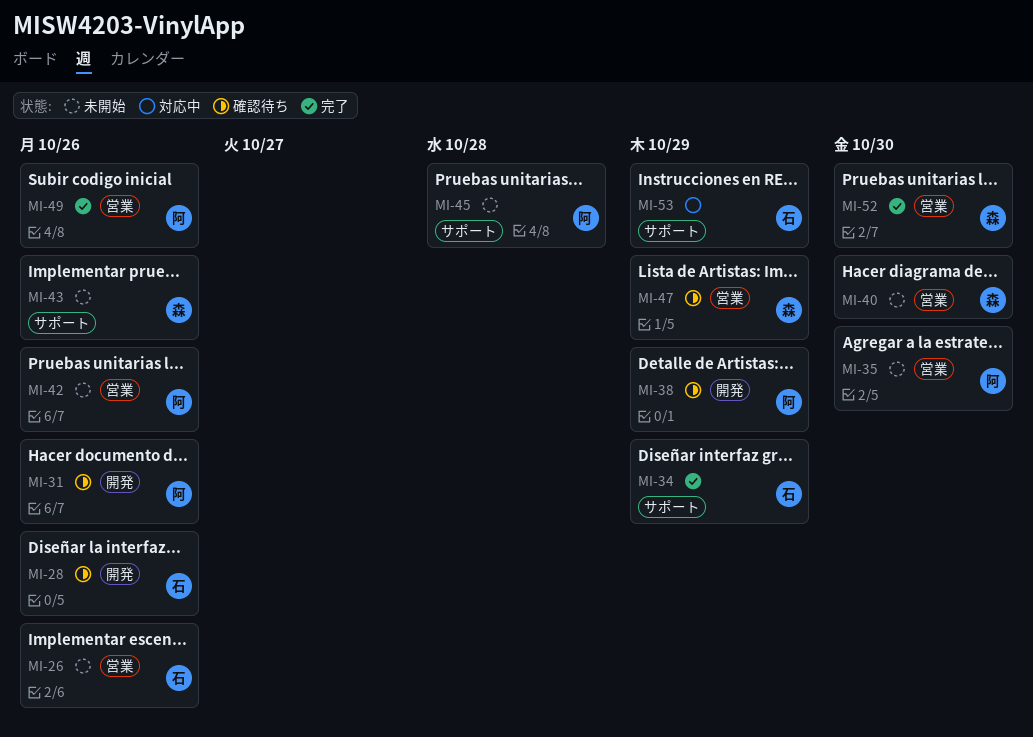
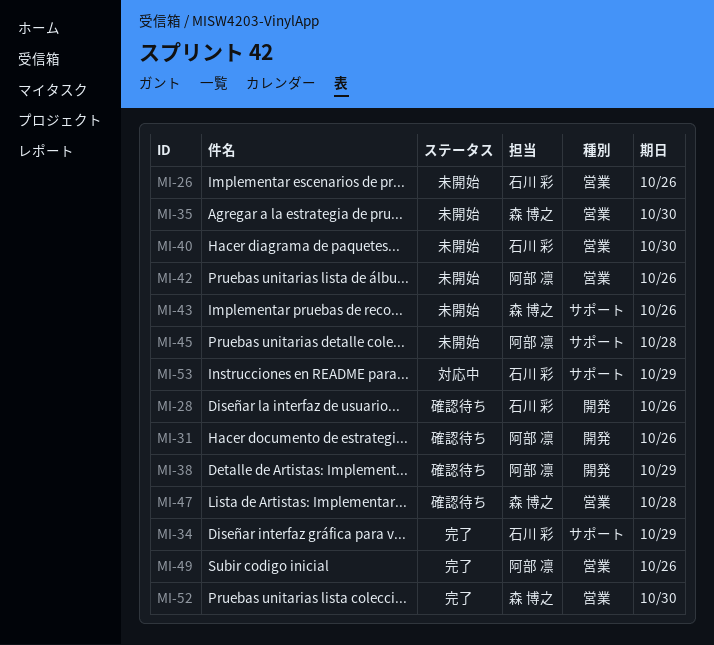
MI-35, owner: 阿部 凛 -> 森 博之
MI-40, owner: 森 博之 -> 石川 彩
MI-47, due: Oct 29 -> Oct 28

